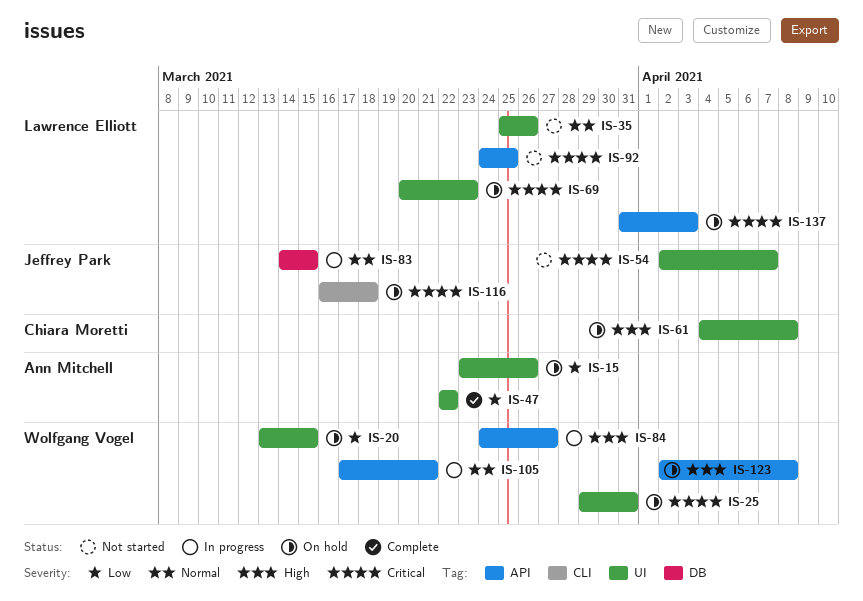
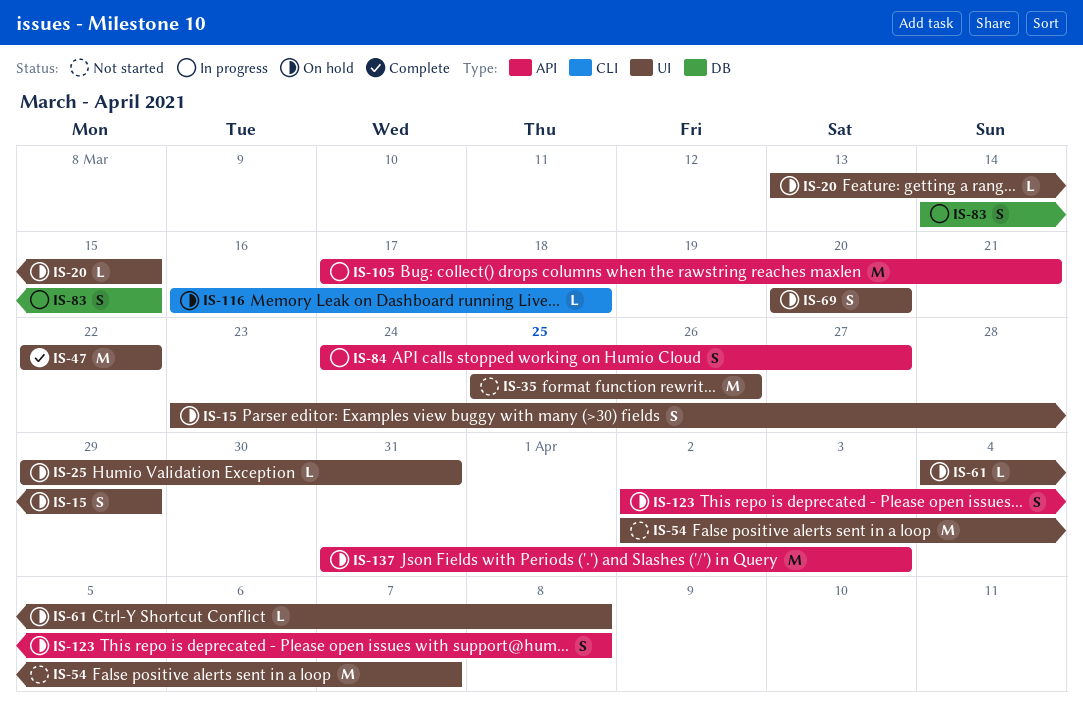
IS-15, due: Mar 26 -> Mar 29
IS-69, due: Mar 23 -> Mar 20
IS-92: present -> none

